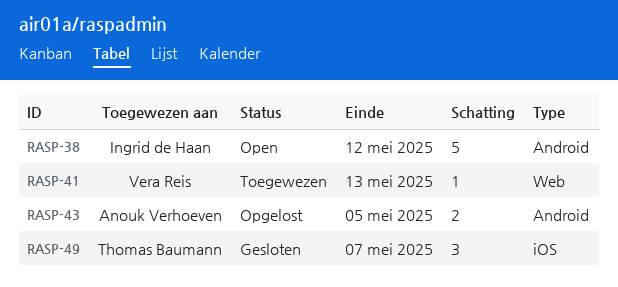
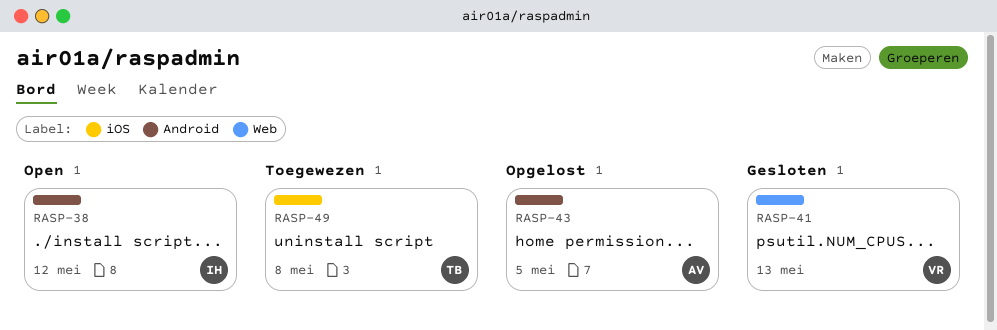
RASP-41, status: Toegewezen -> Gesloten
RASP-49, status: Gesloten -> Toegewezen
RASP-49, due: May 7 -> May 8

